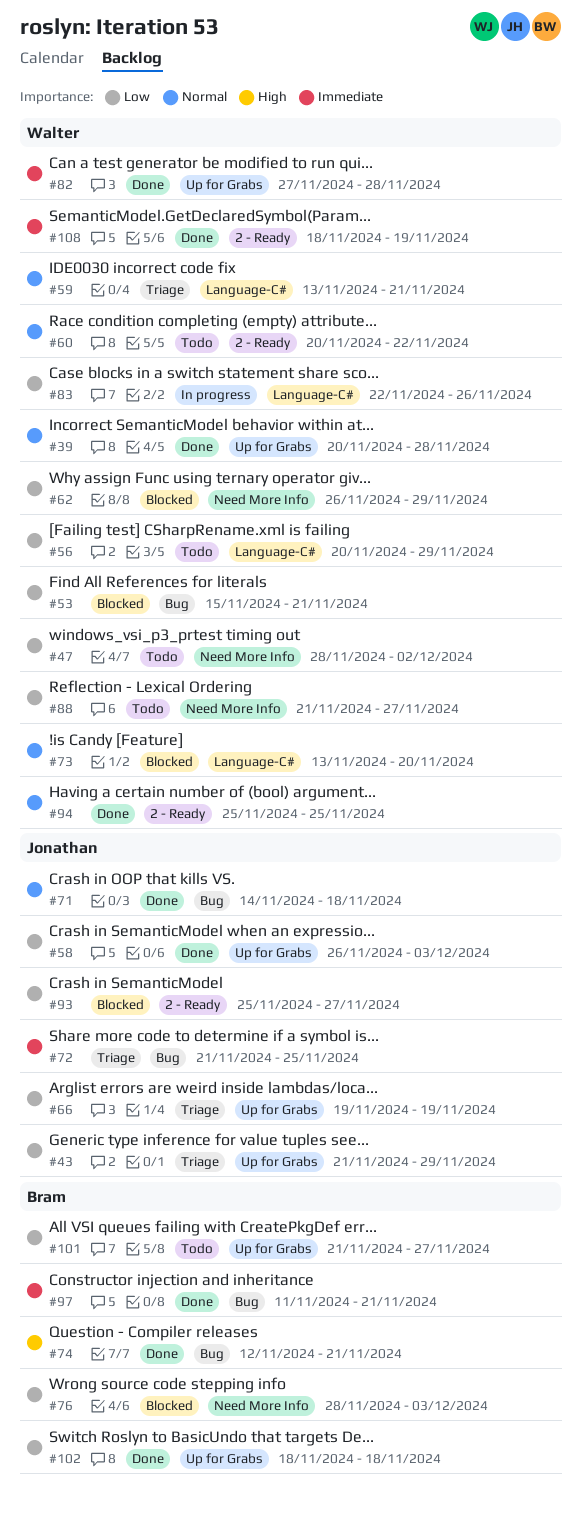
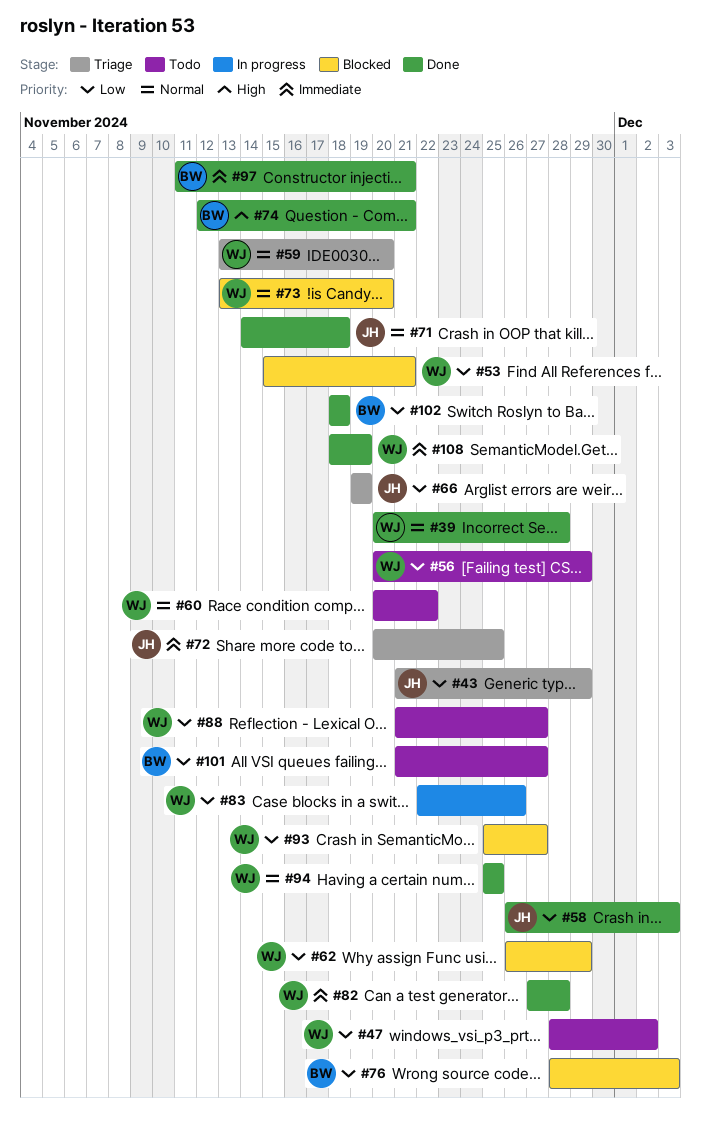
#59, due: Nov 21 -> Nov 20
#72, start: Nov 21 -> Nov 20
#93, owner: Jonathan -> Walter

